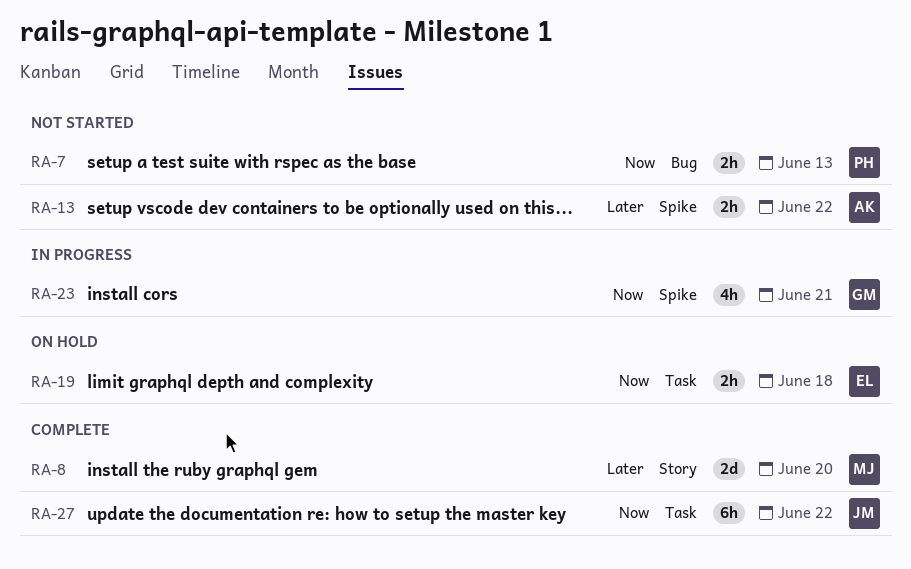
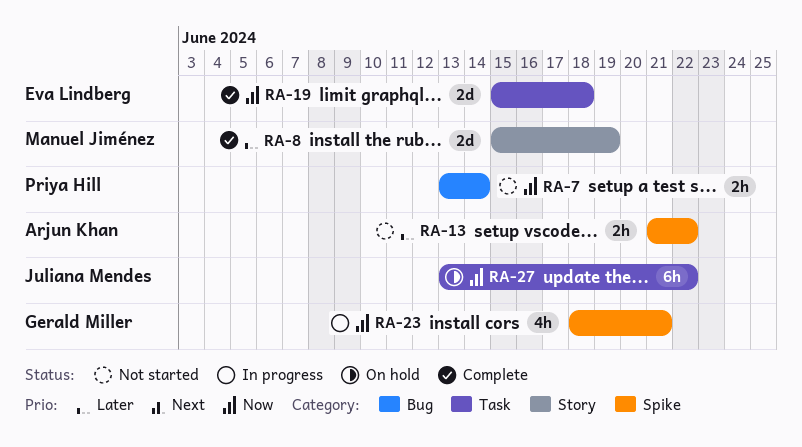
RA-7, due: Jun 13 -> Jun 14
RA-8, due: Jun 20 -> Jun 19
RA-19, status: On hold -> Complete
RA-19, estimate: 2h -> 2d
RA-27, status: Complete -> On hold

